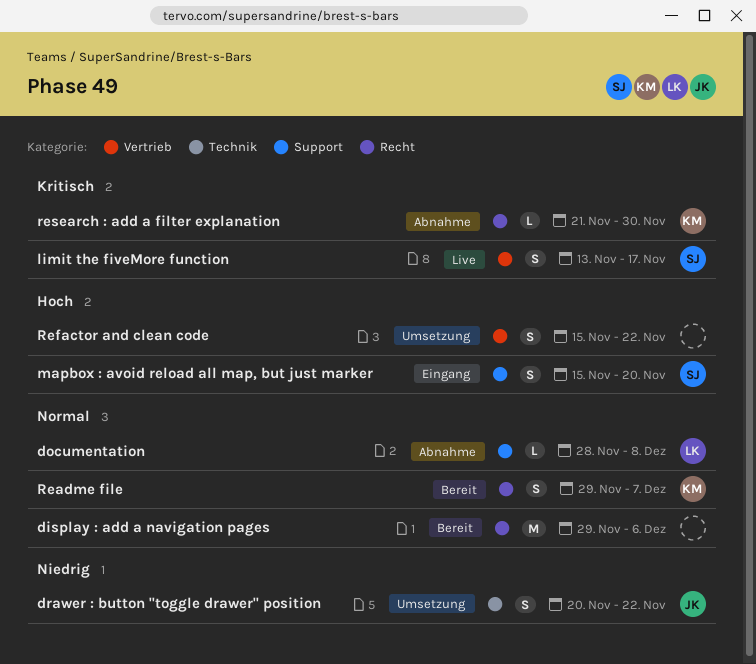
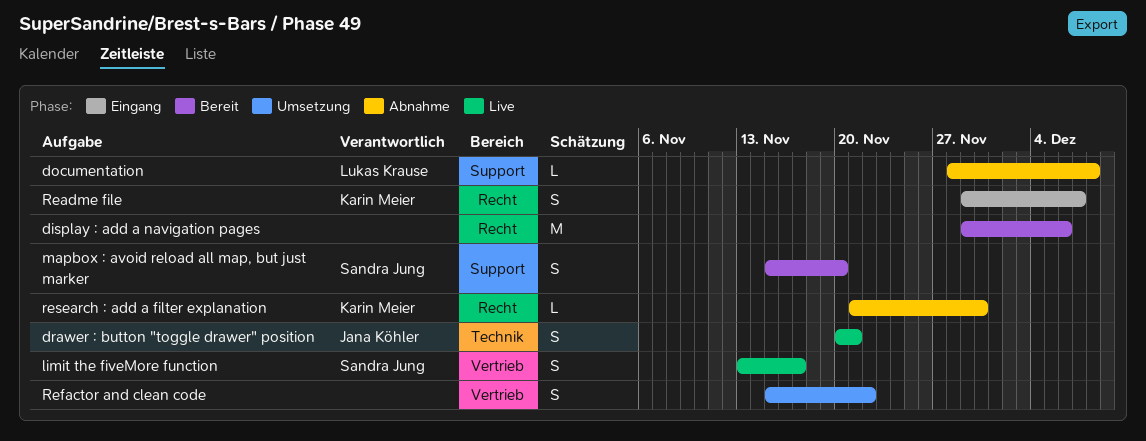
drawer : button "toggle drawer" position, status: Umsetzung -> Live
drawer : button "toggle drawer" position, due: Nov 22 -> Nov 21
mapbox : avoid reload all map, but just marker, status: Eingang -> Bereit
Readme file, status: Bereit -> Eingang

